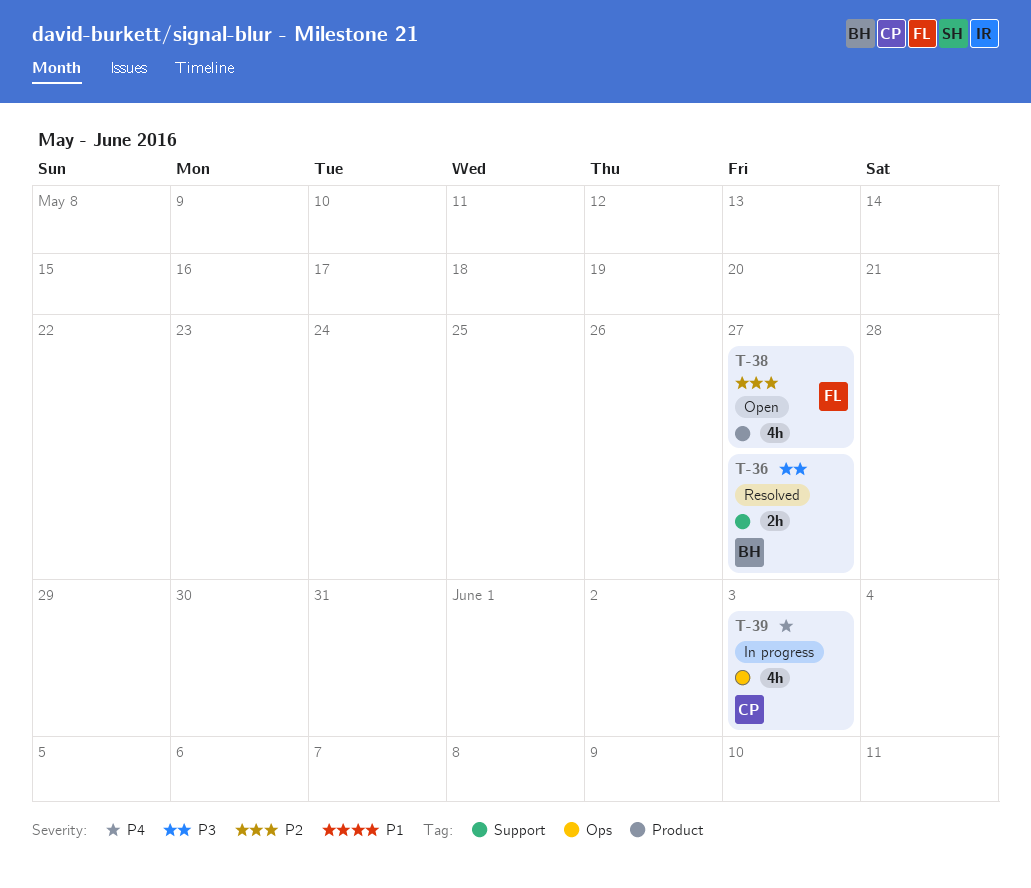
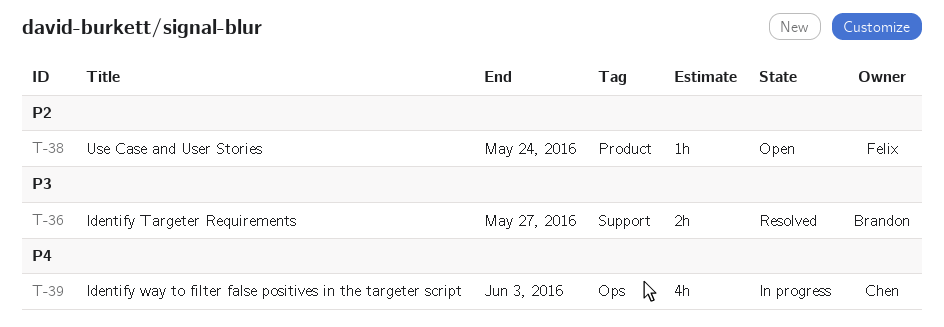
T-38, estimate: 4h -> 1h
T-38, due: May 27 -> May 24

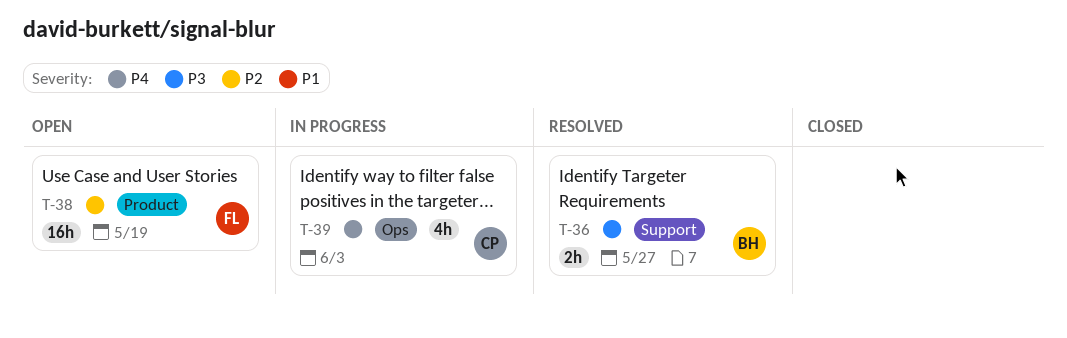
T-38, estimate: 1h -> 16h
T-38, due: May 24 -> May 19

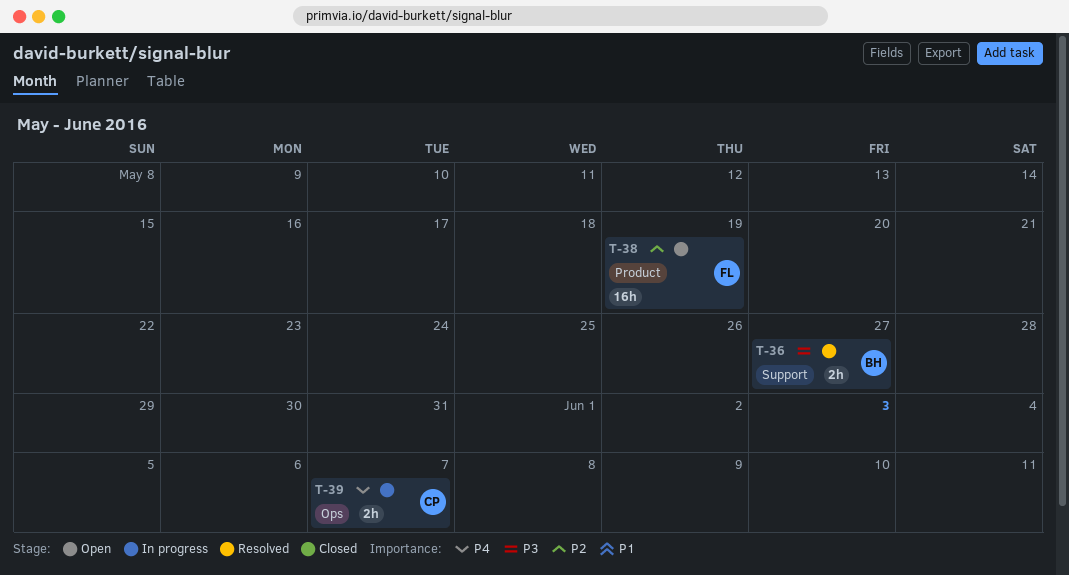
T-39, estimate: 4h -> 2h
T-39, due: Jun 3 -> Jun 7

